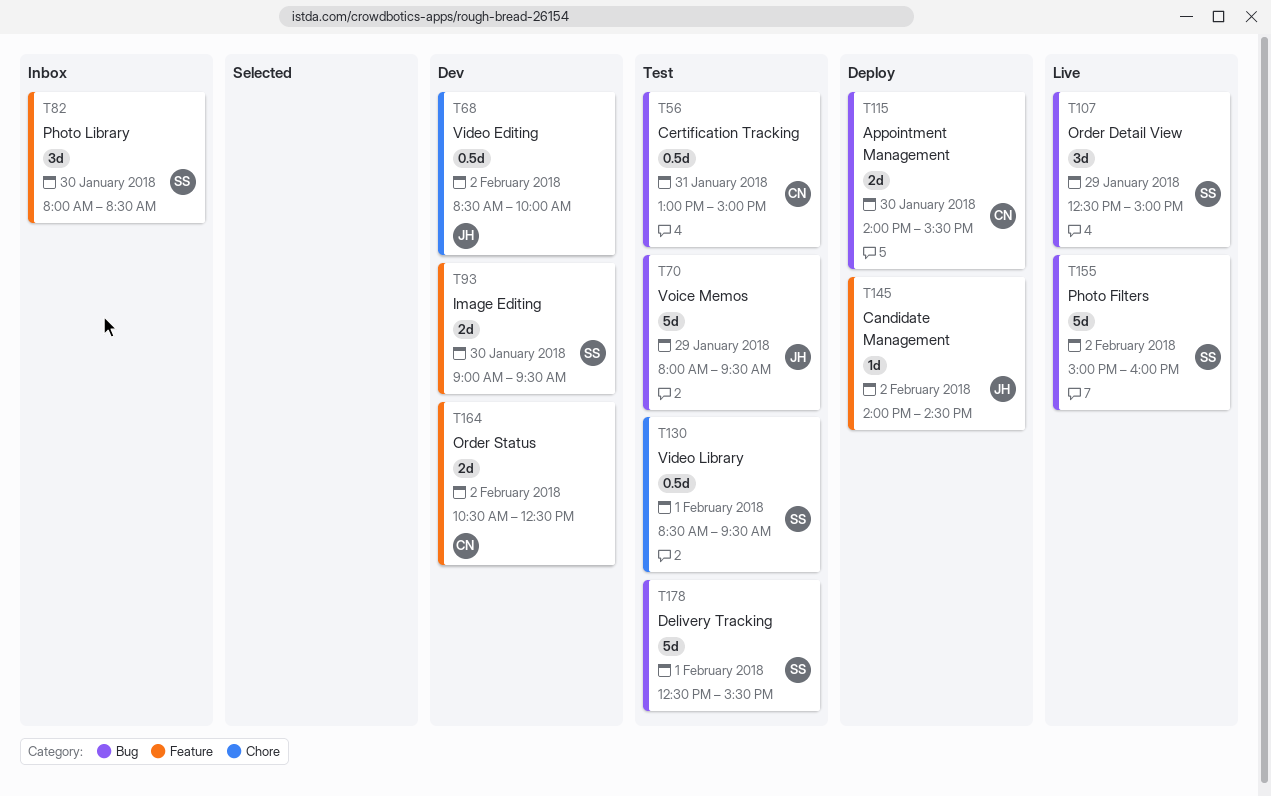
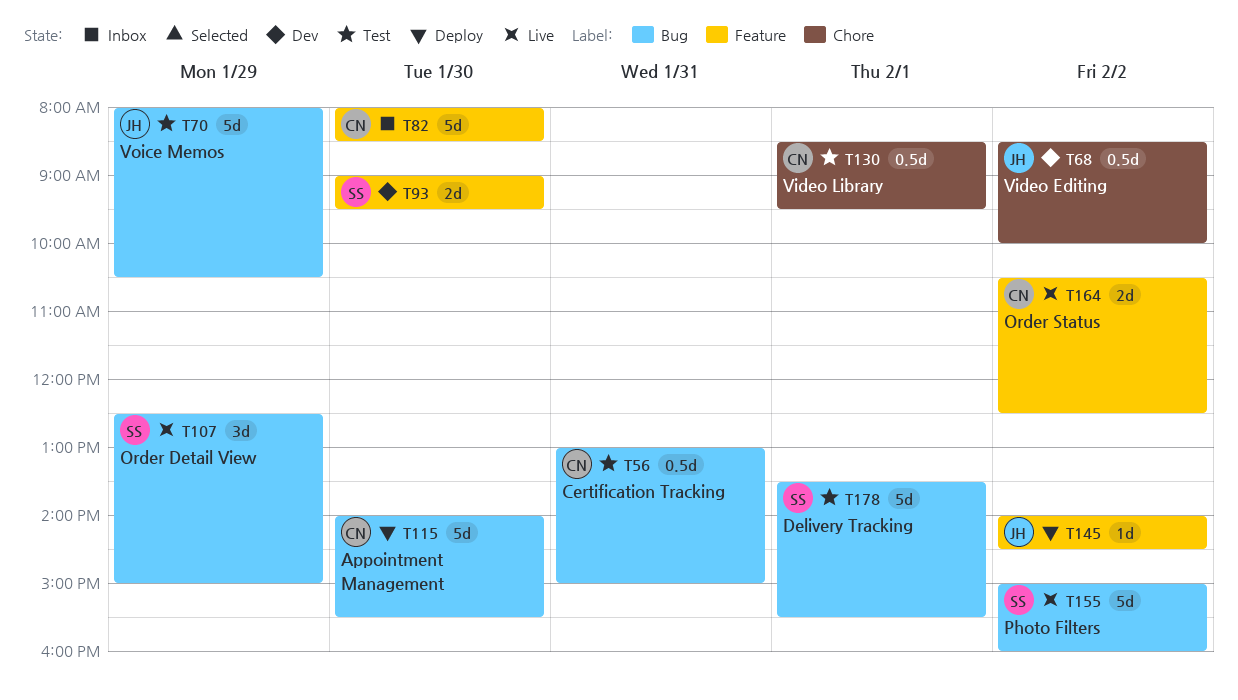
T70, ends: 09:30 -> 10:30
T82, owner: SS -> CN
T82, estimate: 3d -> 5d
T115, estimate: 2d -> 5d
T130, owner: SS -> CN
T164, status: Dev -> Live
T178, begins: 12:30 -> 13:30

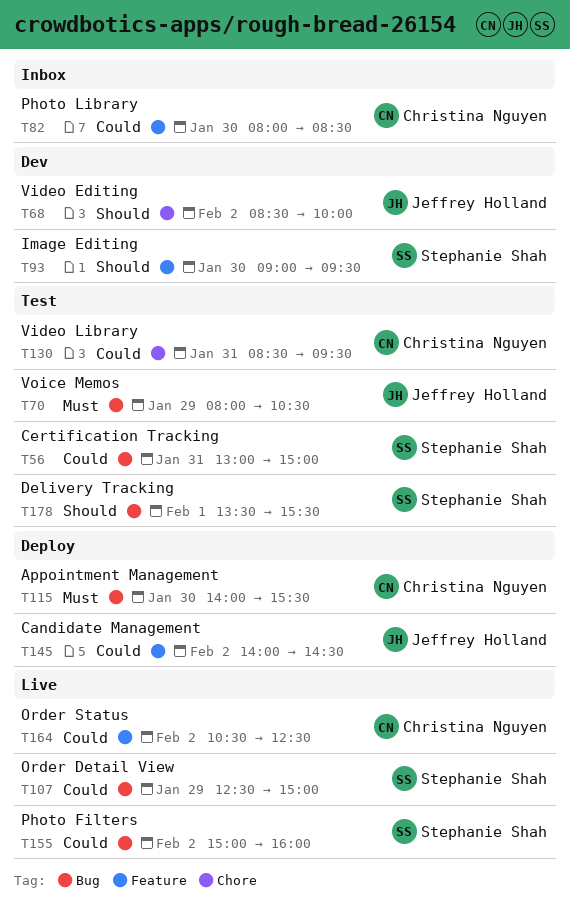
T56, owner: Christina Nguyen -> Stephanie Shah
T130, day: Feb 1 -> Jan 31

